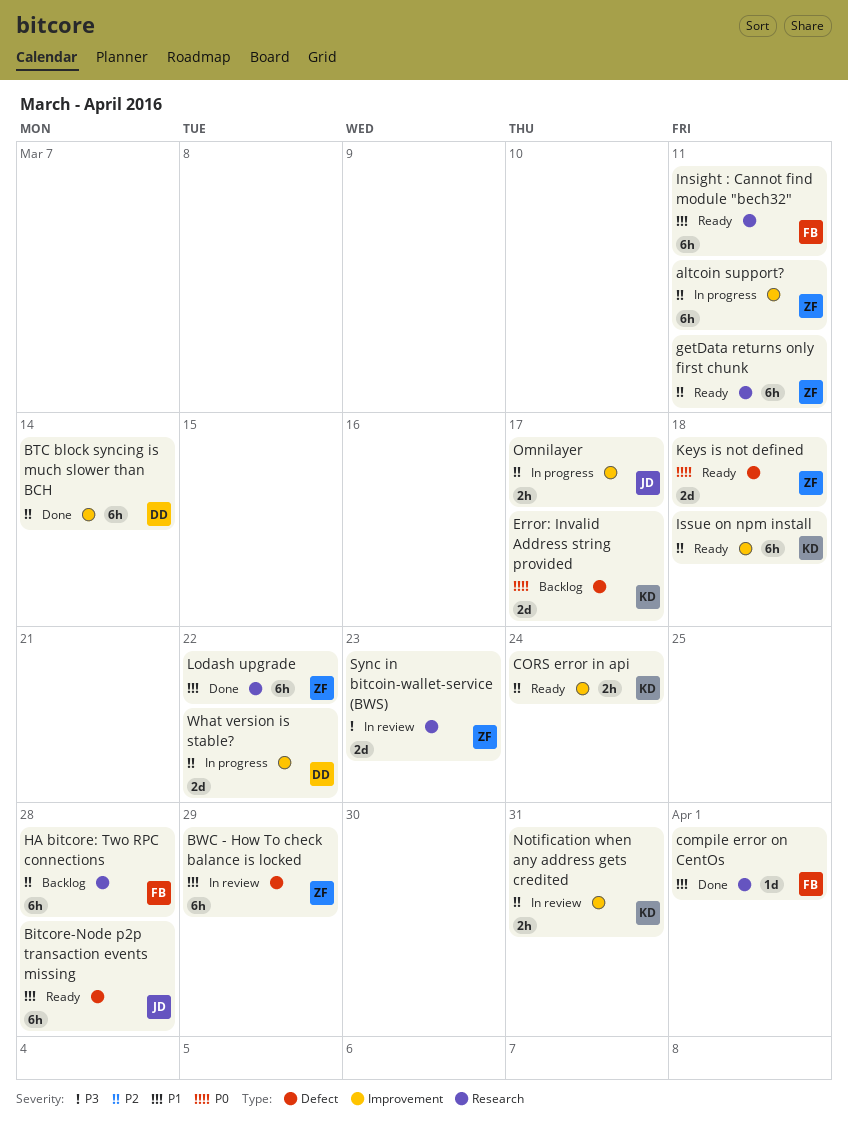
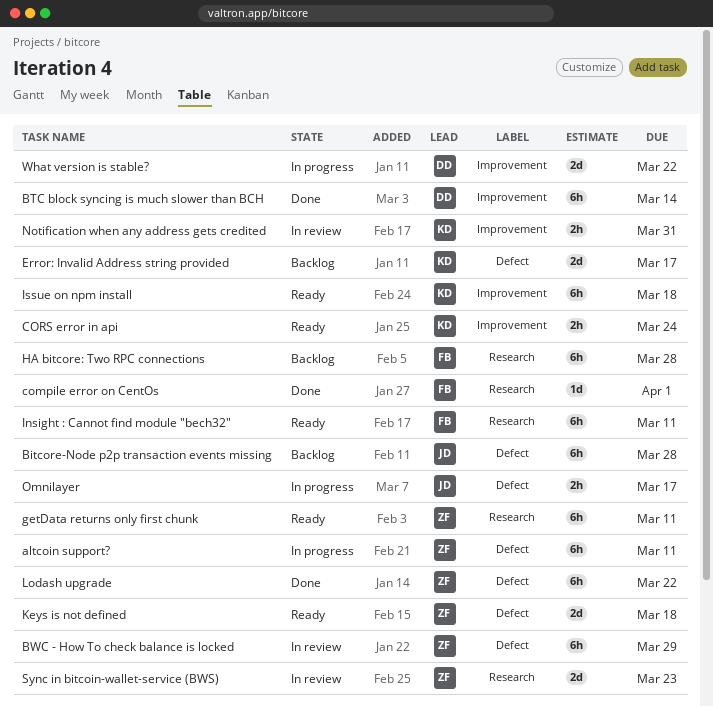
altcoin support?, label: Improvement -> Defect
Bitcore-Node p2p transaction events missing, status: Ready -> Backlog
Lodash upgrade, label: Research -> Defect
Omnilayer, label: Improvement -> Defect

